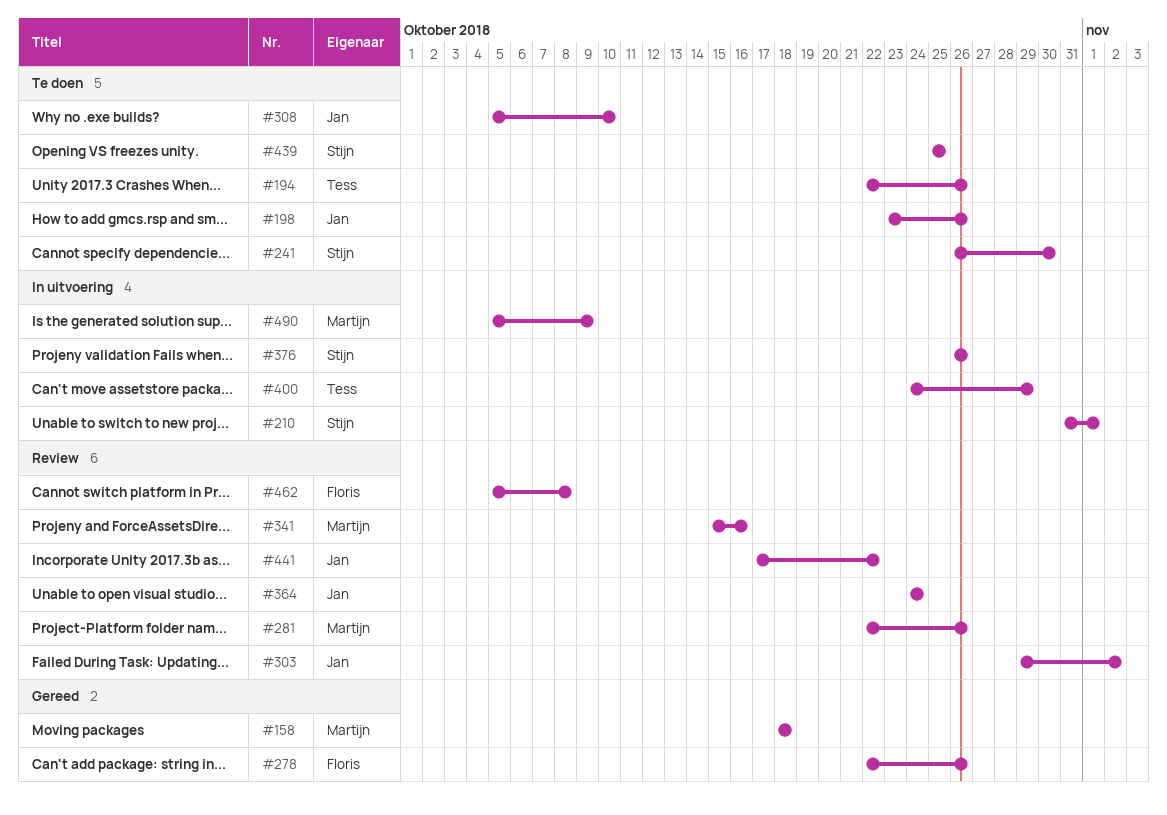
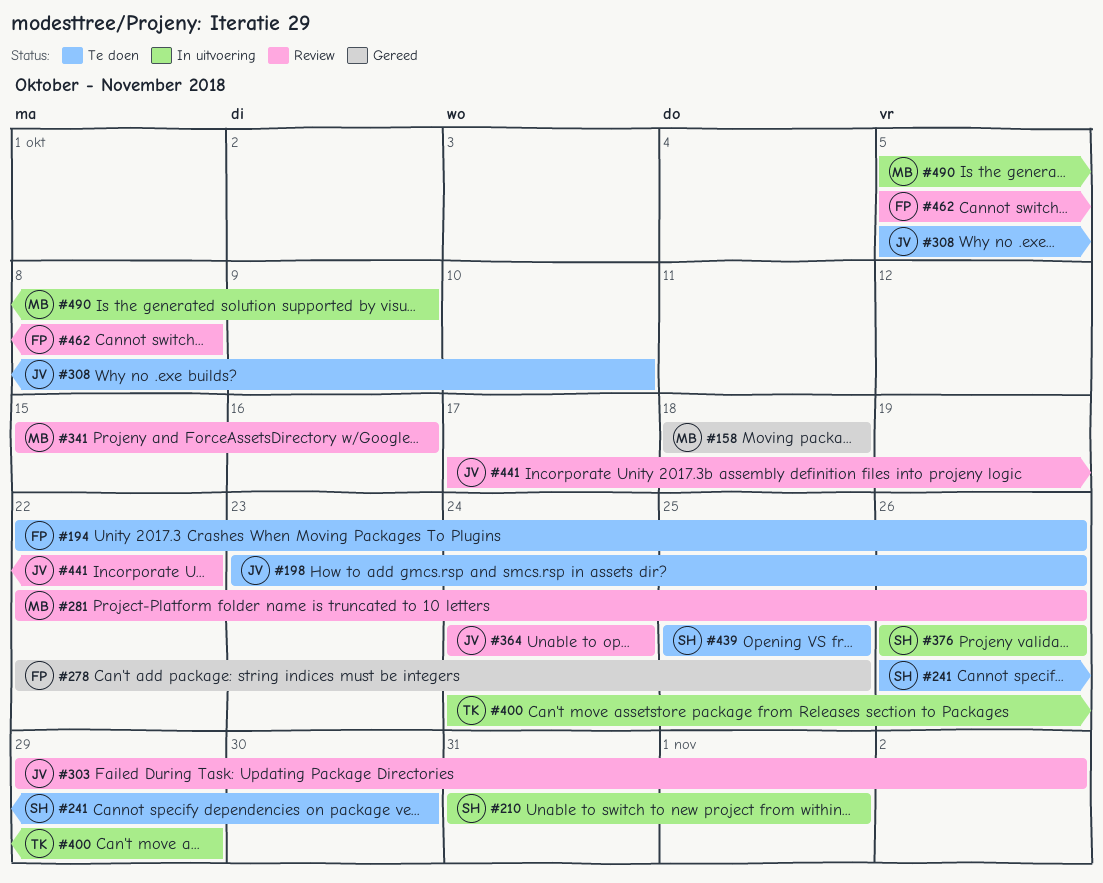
#194, owner: Tess -> Floris
#278, due: Oct 26 -> Oct 25

